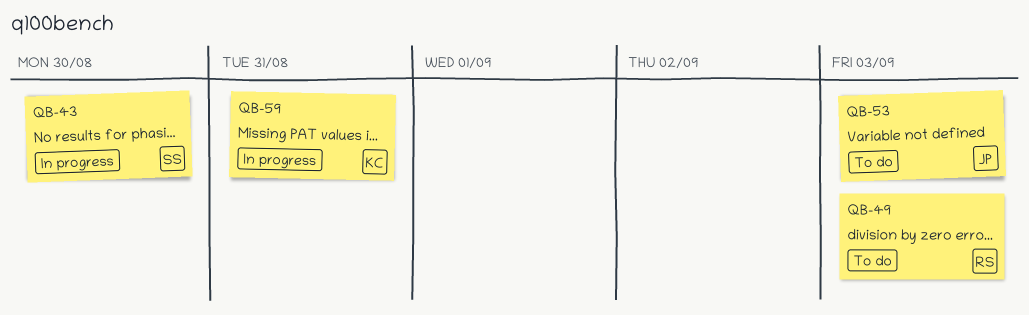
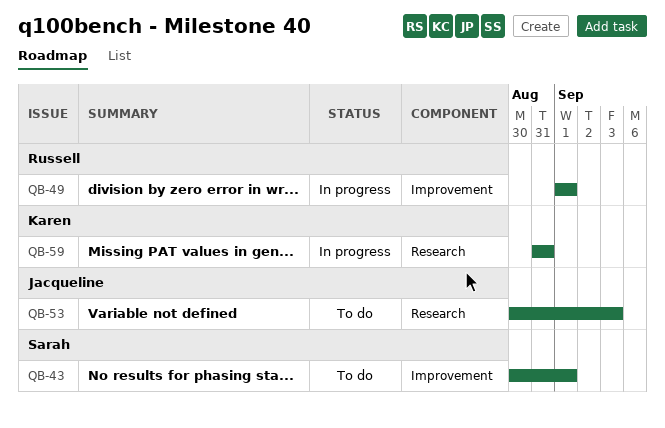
QB-43, status: In progress -> To do
QB-43, due: Aug 30 -> Sep 1
QB-49, status: To do -> In progress
QB-49, due: Sep 3 -> Sep 1

